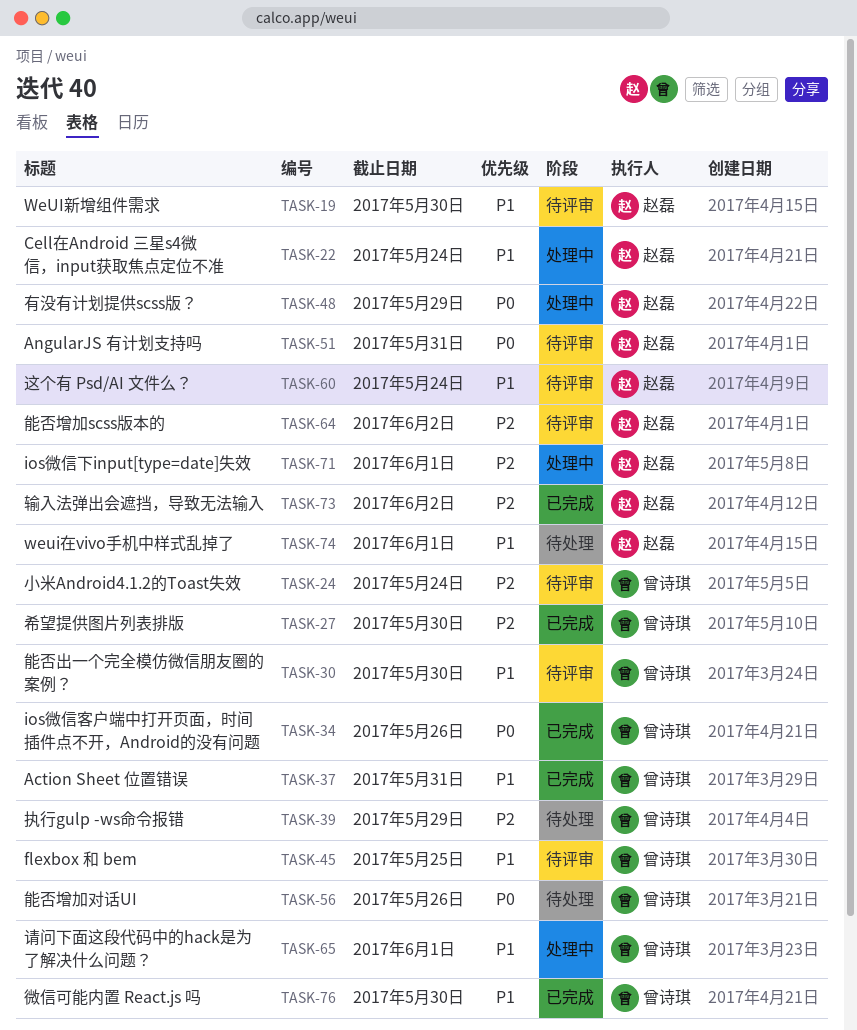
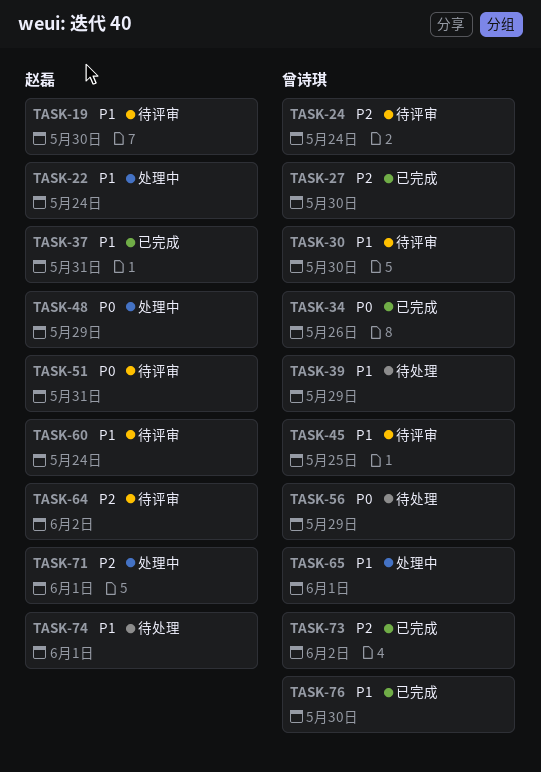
TASK-37, owner: 曾诗琪 -> 赵磊
TASK-39, priority: P2 -> P1
TASK-56, due: May 26 -> May 29
TASK-73, owner: 赵磊 -> 曾诗琪

